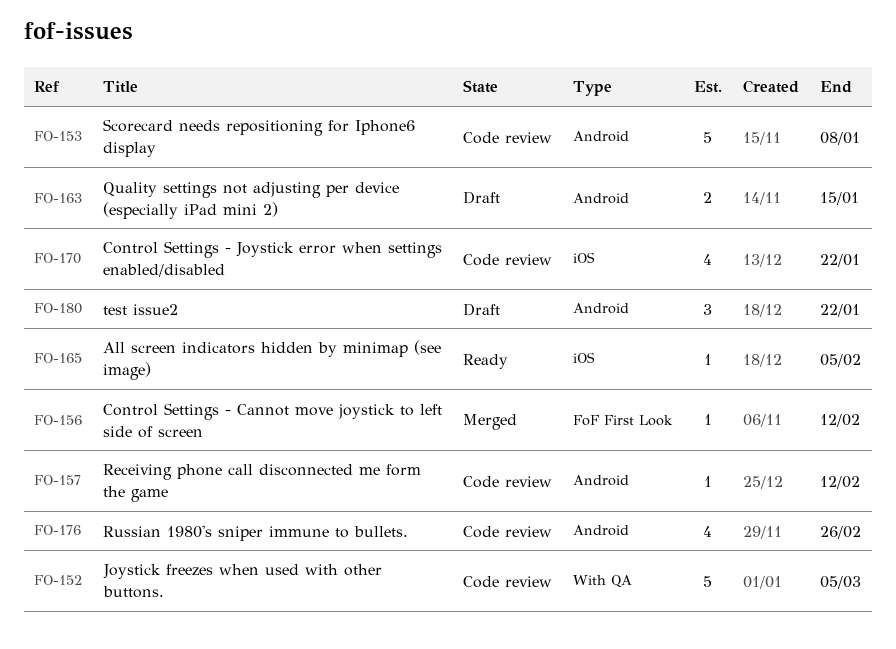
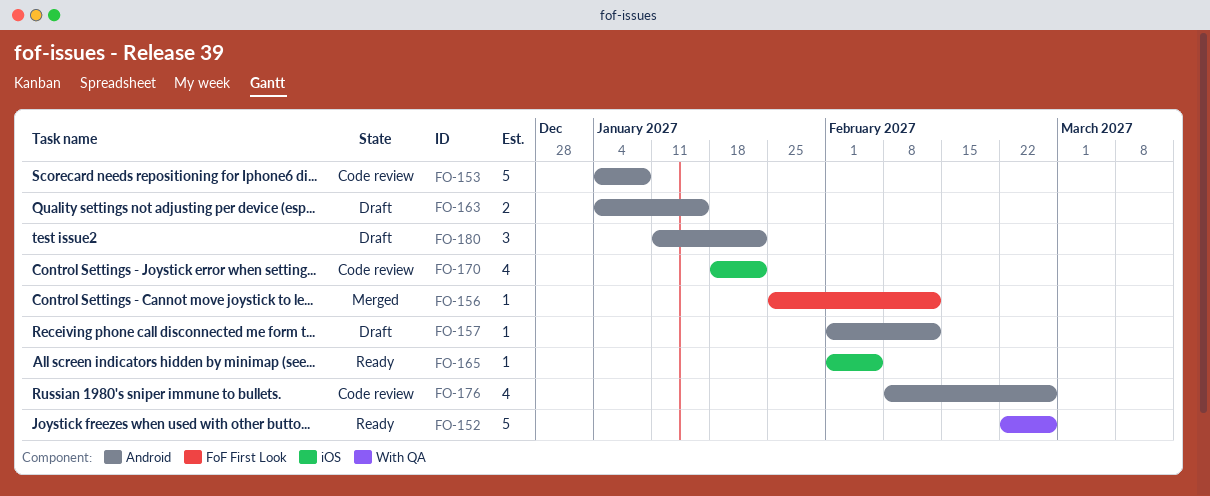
FO-152, status: Code review -> Ready
FO-152, due: Mar 5 -> Feb 26
FO-157, status: Code review -> Draft

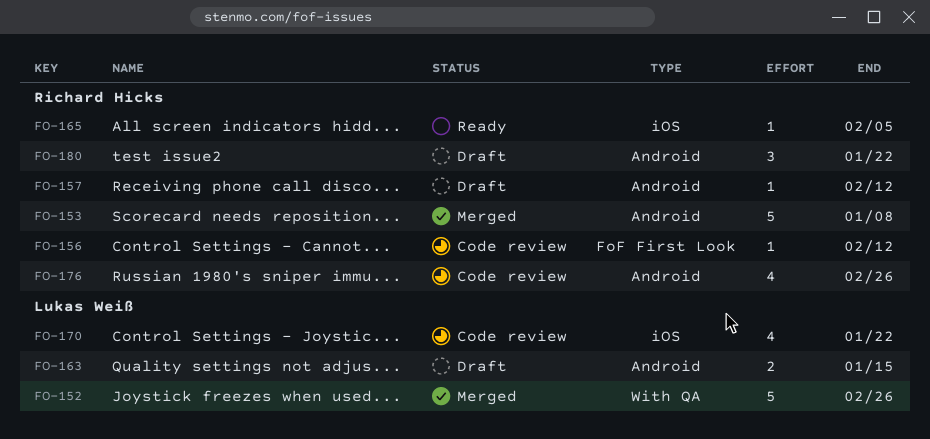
FO-152, status: Ready -> Merged
FO-153, status: Code review -> Merged
FO-156, status: Merged -> Code review

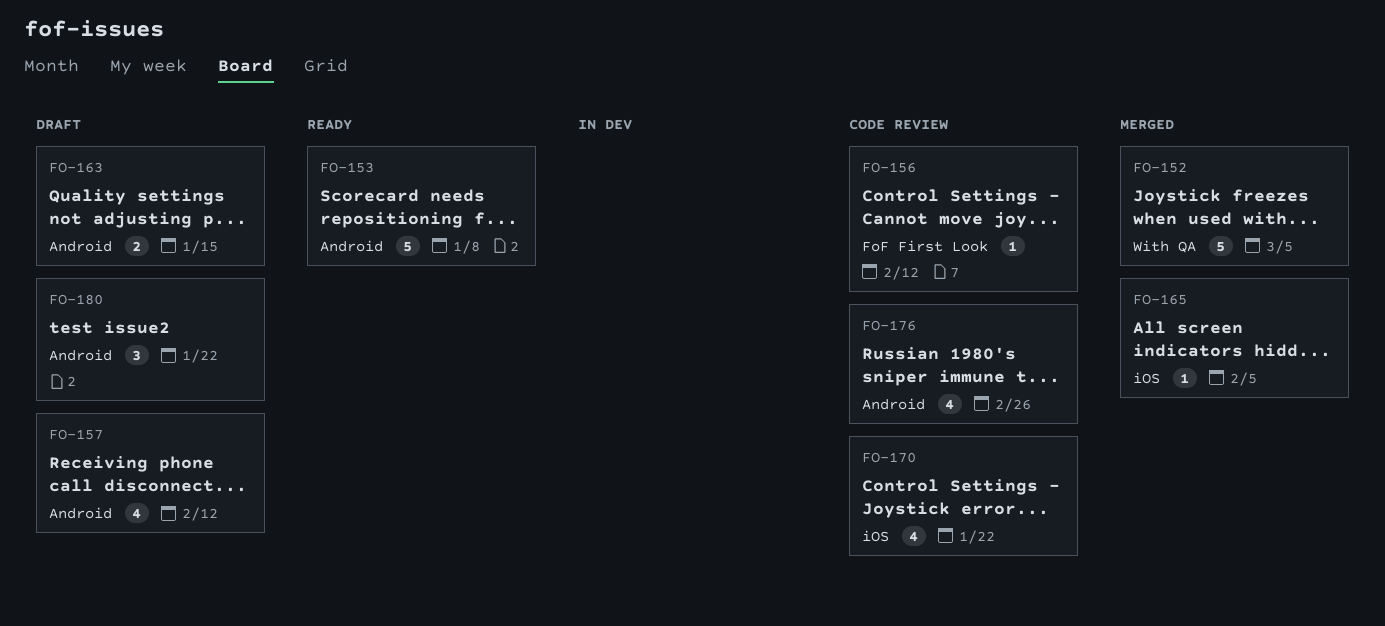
FO-152, due: Feb 26 -> Mar 5
FO-153, status: Merged -> Ready
FO-157, estimate: 1 -> 4
FO-165, status: Ready -> Merged

